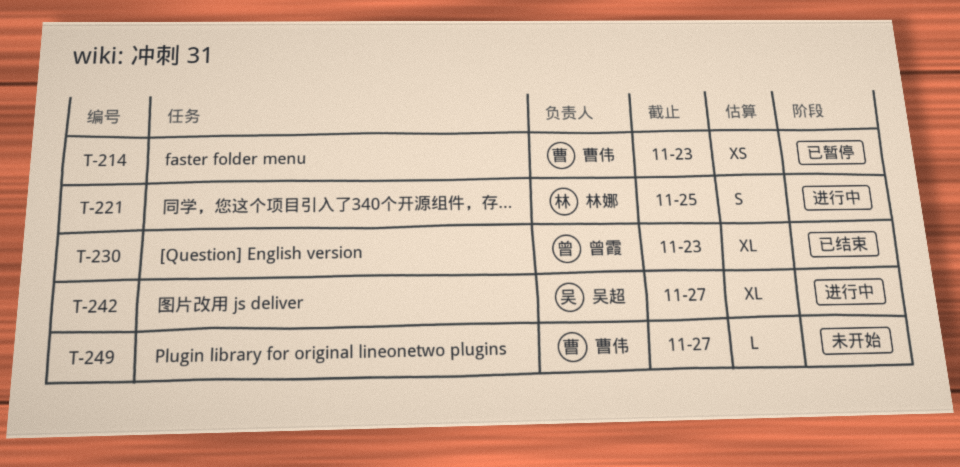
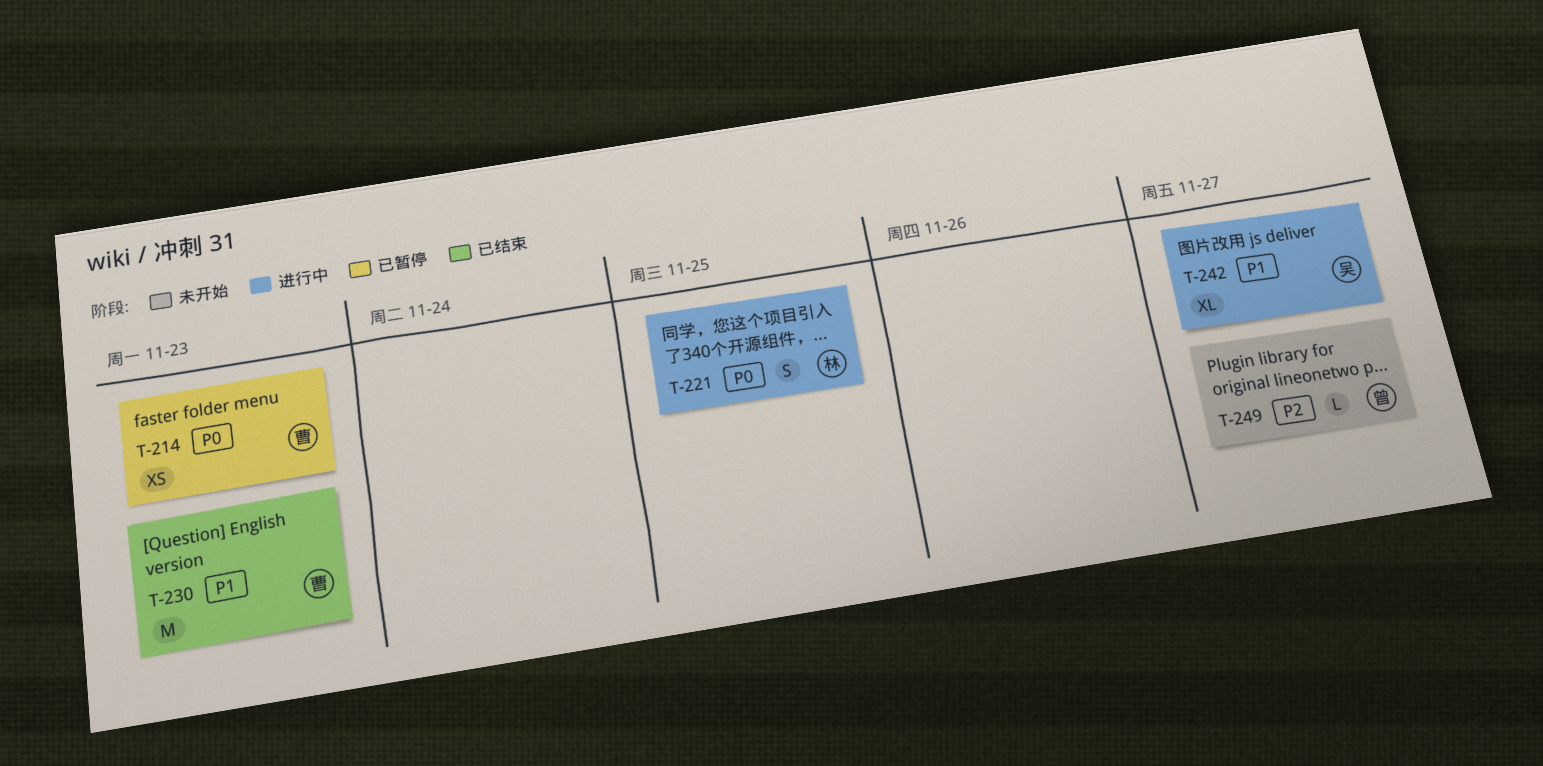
T-230, owner: 曾霞 -> 曹伟
T-230, estimate: XL -> M
T-249, owner: 曹伟 -> 曾霞

